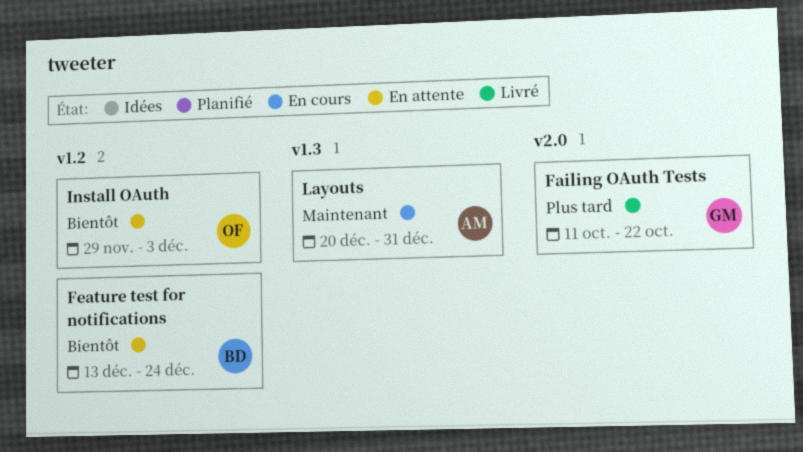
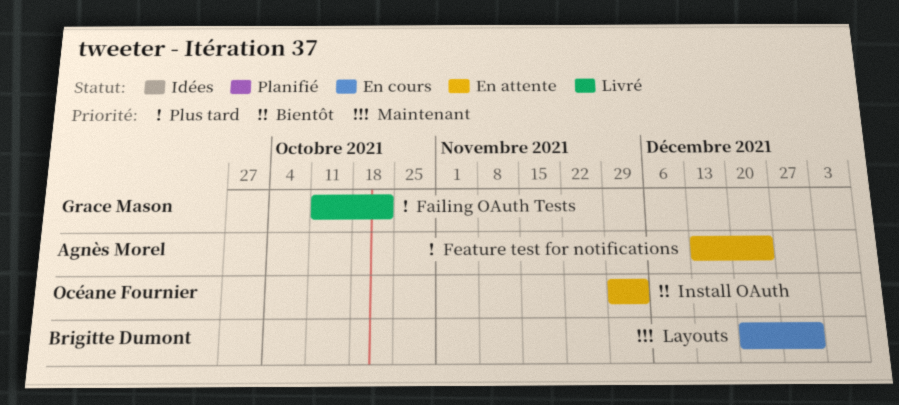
Feature test for notifications, owner: Brigitte Dumont -> Agnès Morel
Feature test for notifications, priority: Bientôt -> Plus tard
Layouts, owner: Agnès Morel -> Brigitte Dumont

